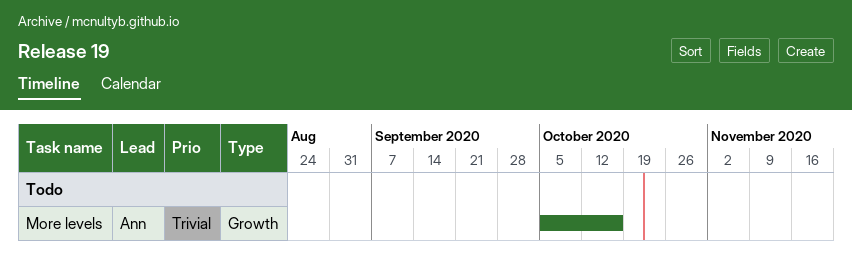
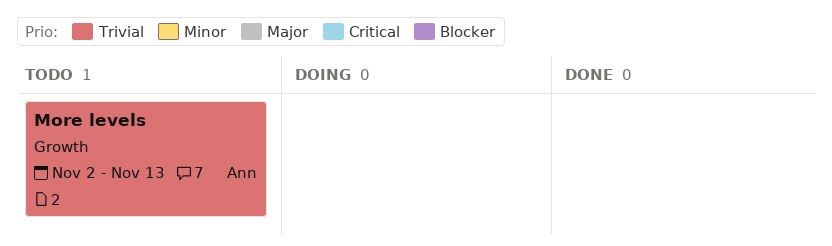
More levels, start: Oct 5 -> Nov 2
More levels, due: Oct 16 -> Nov 13

